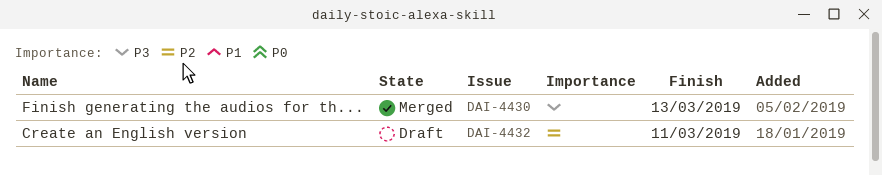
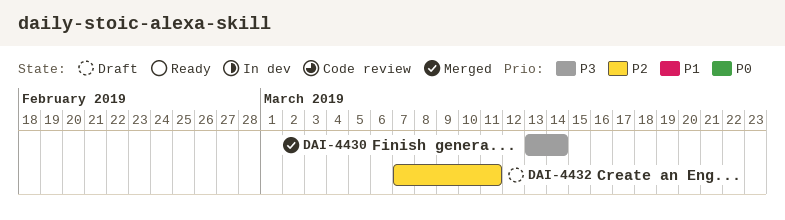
DAI-4430, due: Mar 13 -> Mar 14

